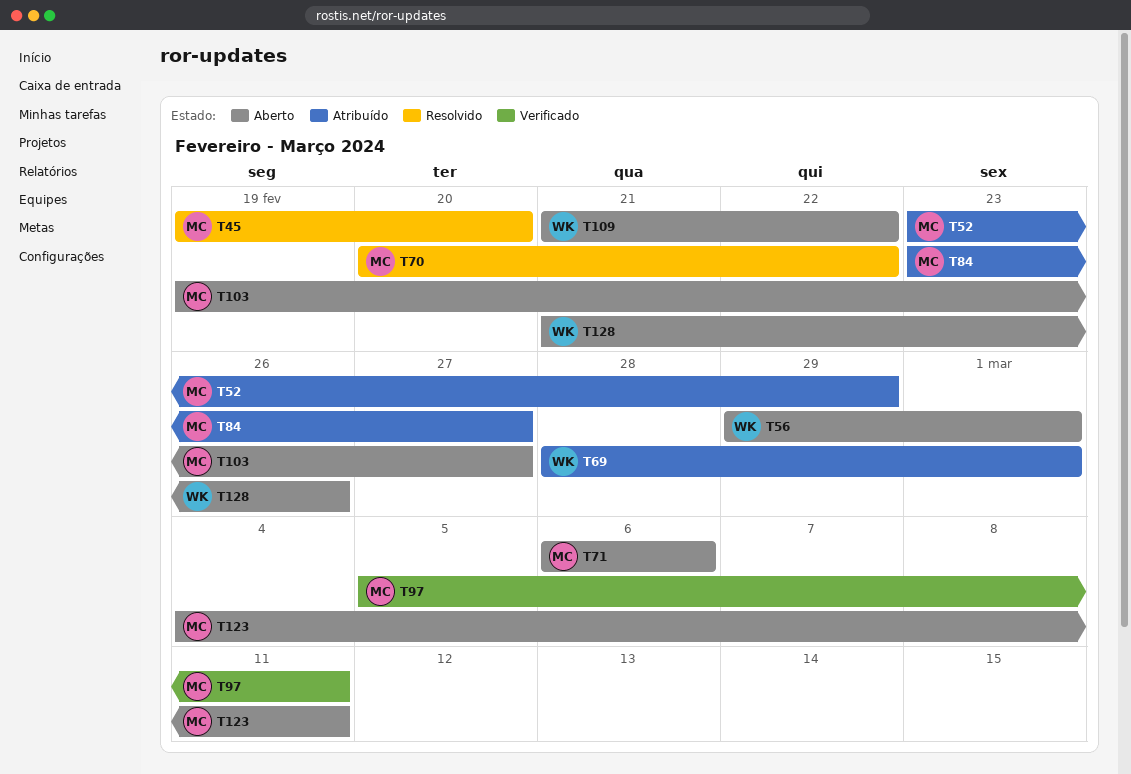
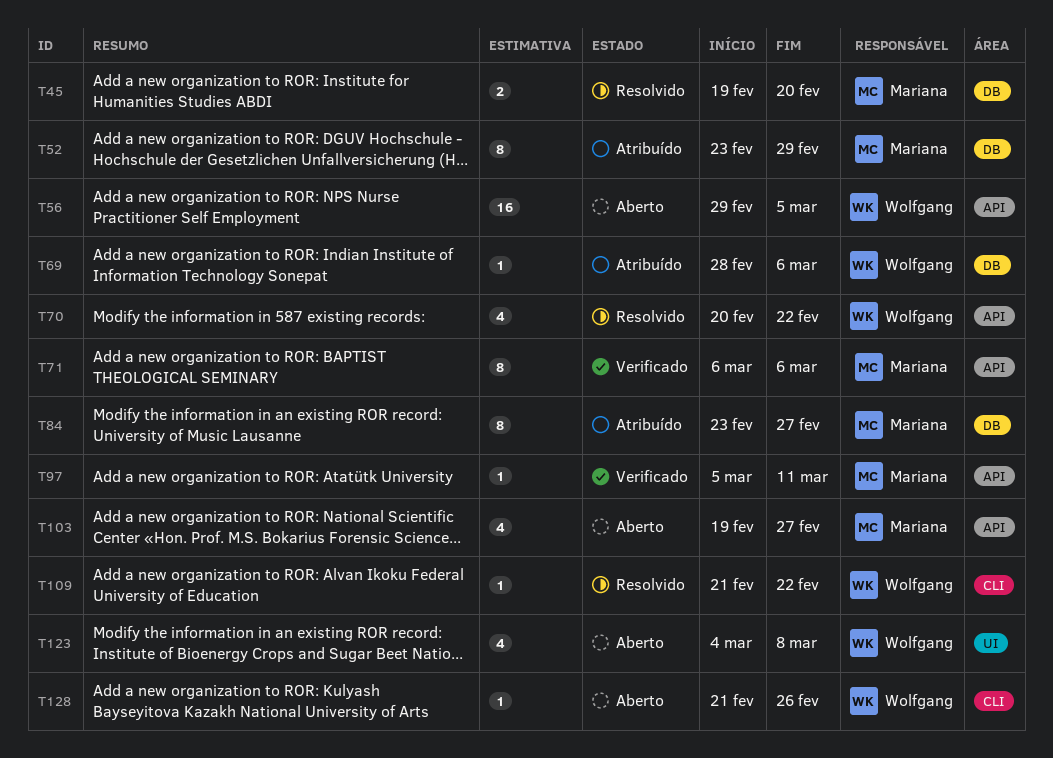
T56, due: Mar 1 -> Mar 5
T69, due: Mar 1 -> Mar 6
T70, owner: Mariana -> Wolfgang
T71, status: Aberto -> Verificado
T109, status: Aberto -> Resolvido
T123, owner: Mariana -> Wolfgang
T123, due: Mar 11 -> Mar 8

